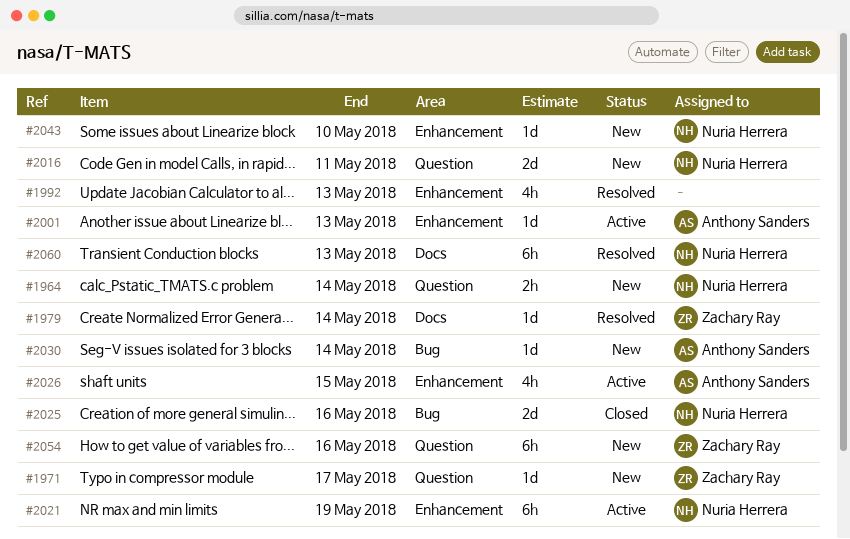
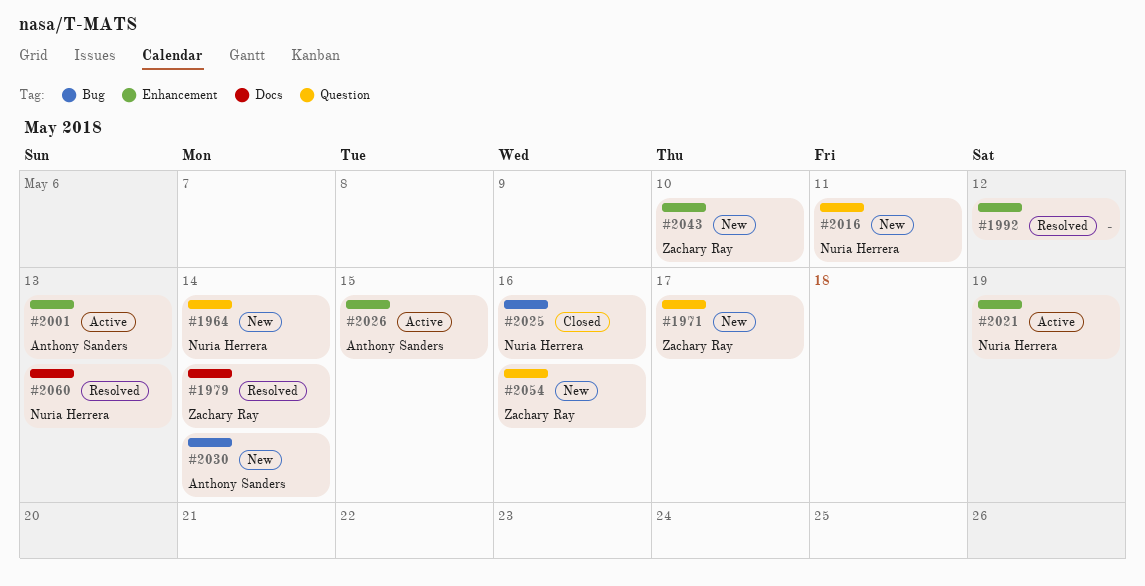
#1992, due: May 13 -> May 12
#2043, owner: Nuria Herrera -> Zachary Ray

